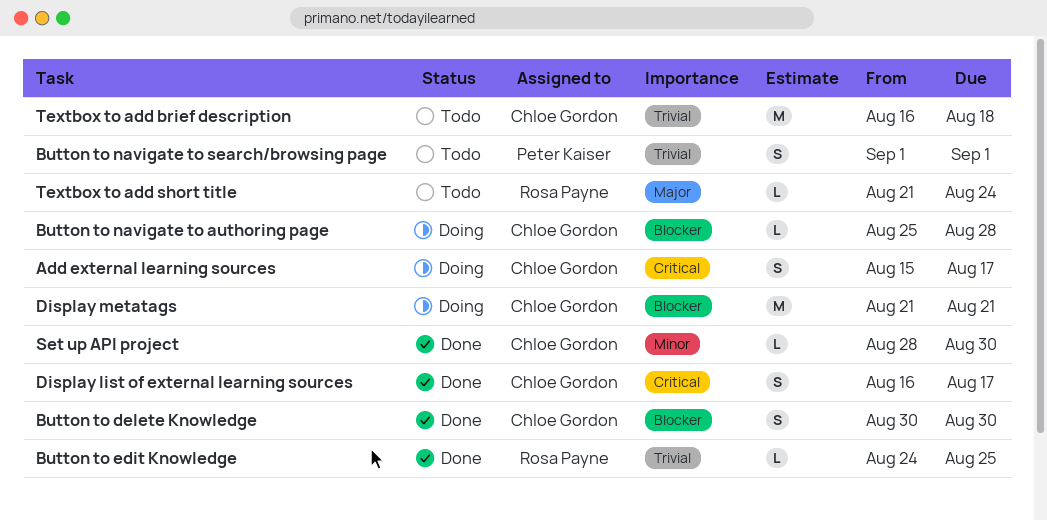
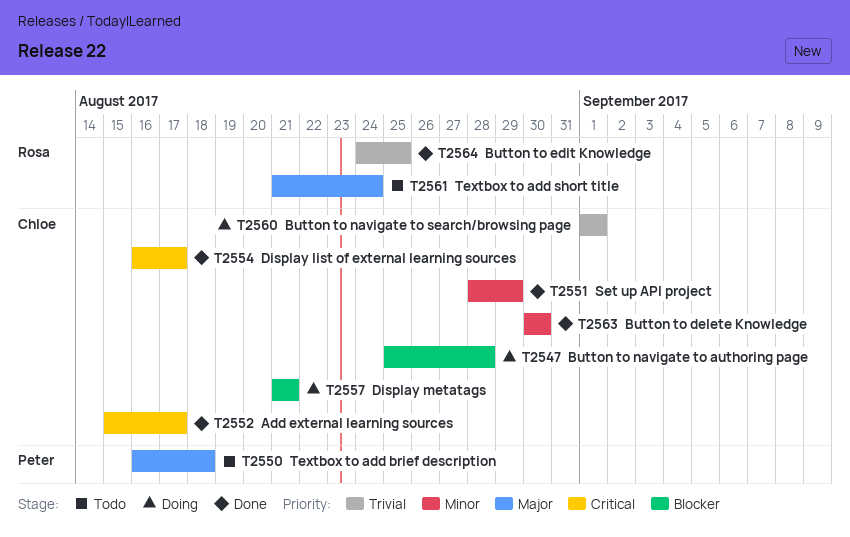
Add external learning sources, status: Doing -> Done
Button to delete Knowledge, priority: Blocker -> Minor
Button to navigate to search/browsing page, status: Todo -> Doing
Button to navigate to search/browsing page, owner: Peter Kaiser -> Chloe Gordon
Set up API project, due: Aug 30 -> Aug 29
Textbox to add brief description, owner: Chloe Gordon -> Peter Kaiser
Textbox to add brief description, priority: Trivial -> Major

